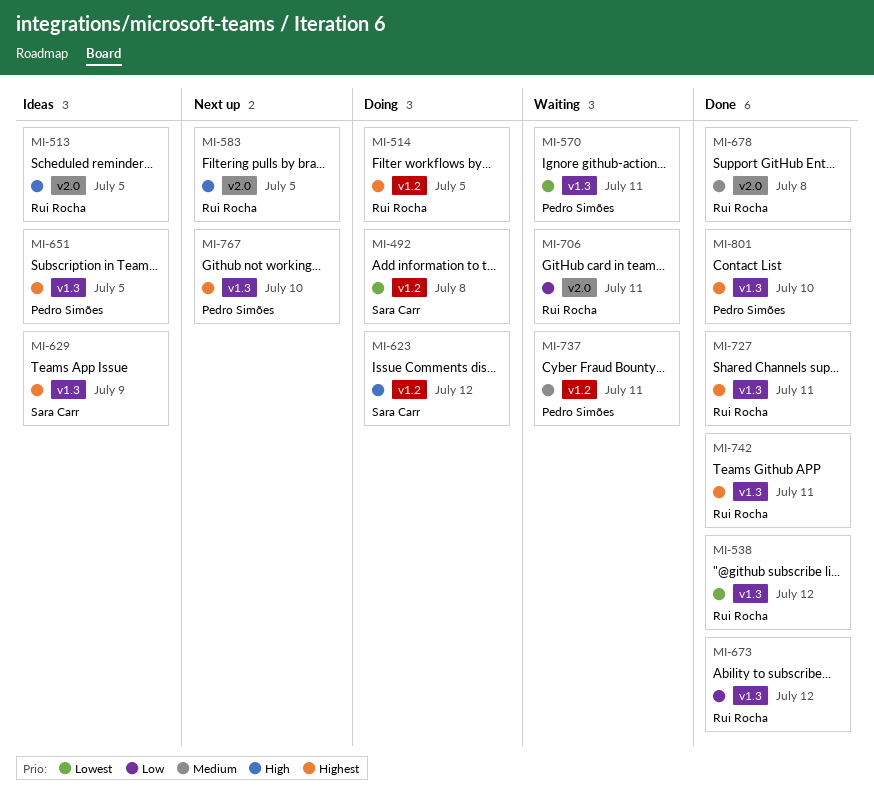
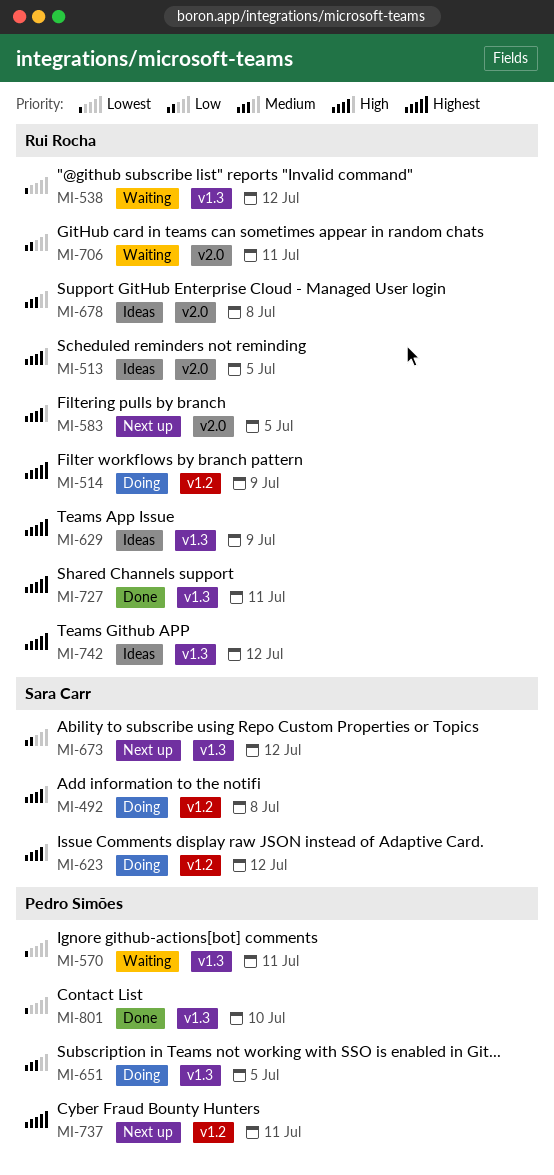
MI-492, priority: Lowest -> High
MI-514, due: Jul 5 -> Jul 9
MI-538, status: Done -> Waiting
MI-629, owner: Sara Carr -> Rui Rocha
MI-651, status: Ideas -> Doing
MI-651, priority: Highest -> Medium
MI-673, status: Done -> Next up
MI-673, owner: Rui Rocha -> Sara Carr
MI-678, status: Done -> Ideas
MI-737, status: Waiting -> Next up
MI-737, priority: Medium -> Highest
MI-742, status: Done -> Ideas
MI-742, due: Jul 11 -> Jul 12
MI-767: present -> none
MI-801, priority: Highest -> Lowest

